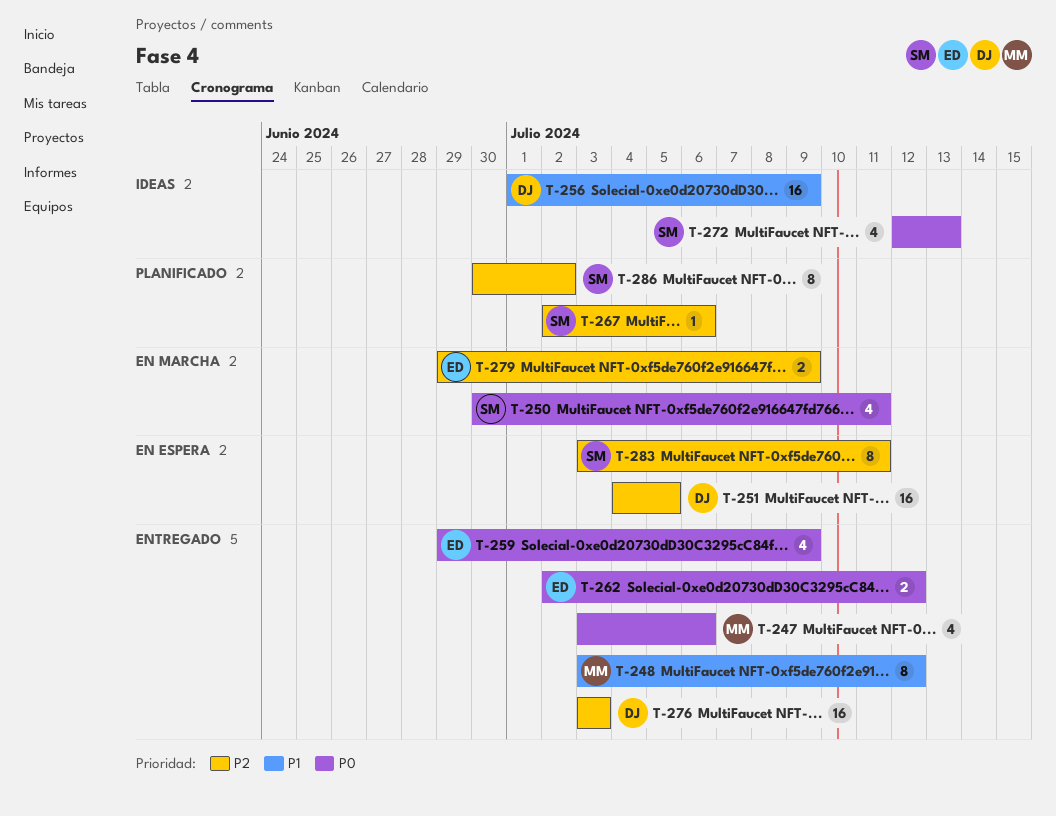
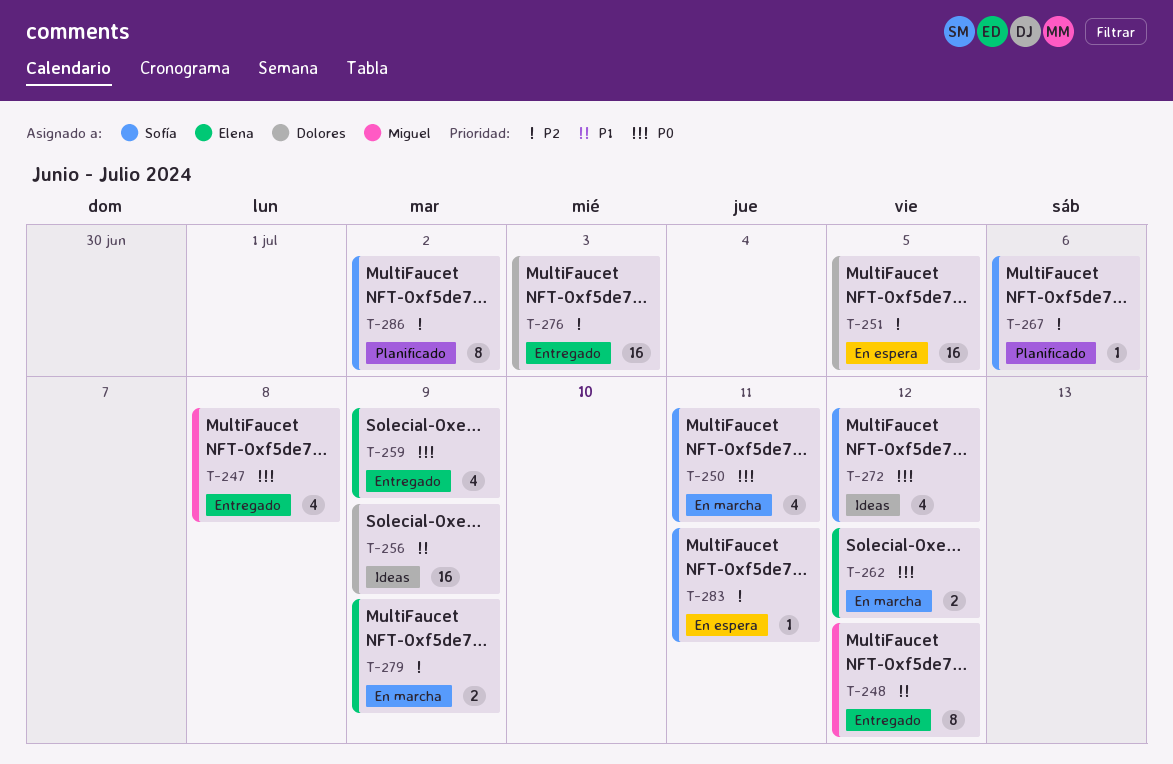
T-247, due: Jul 6 -> Jul 8
T-262, status: Entregado -> En marcha
T-272, due: Jul 13 -> Jul 12
T-283, estimate: 8 -> 1

